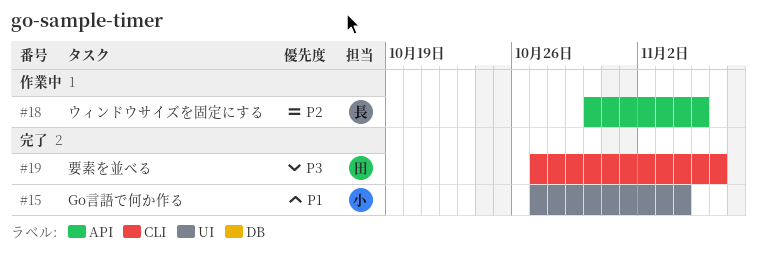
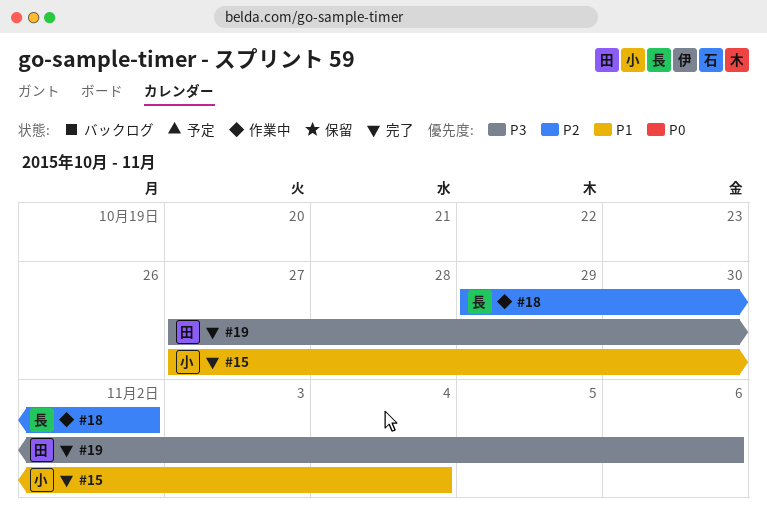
#18, start: Oct 30 -> Oct 29
#18, due: Nov 5 -> Nov 2

